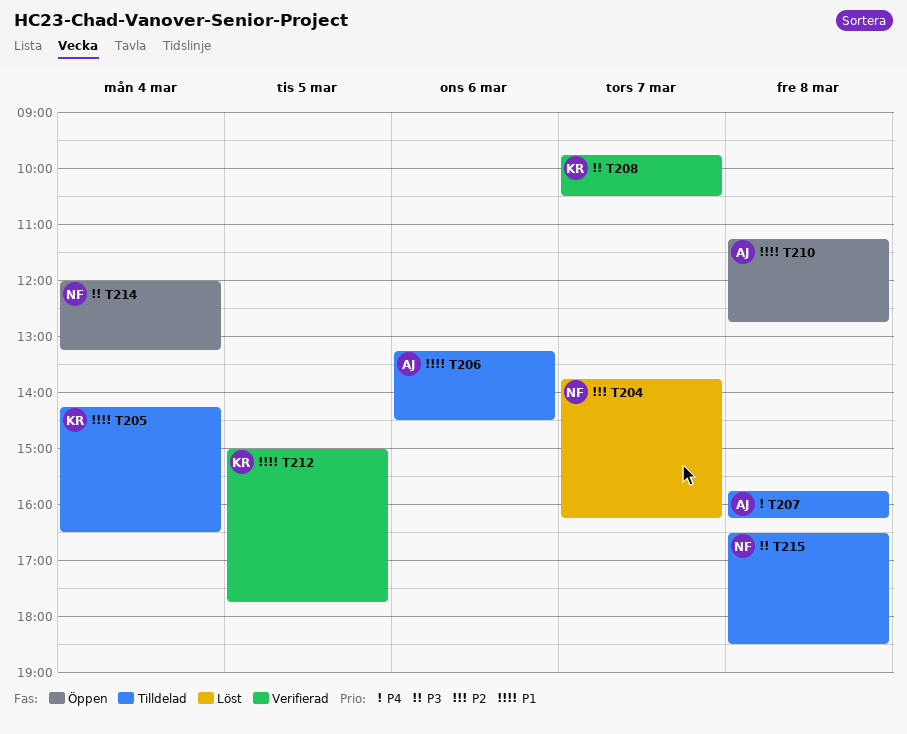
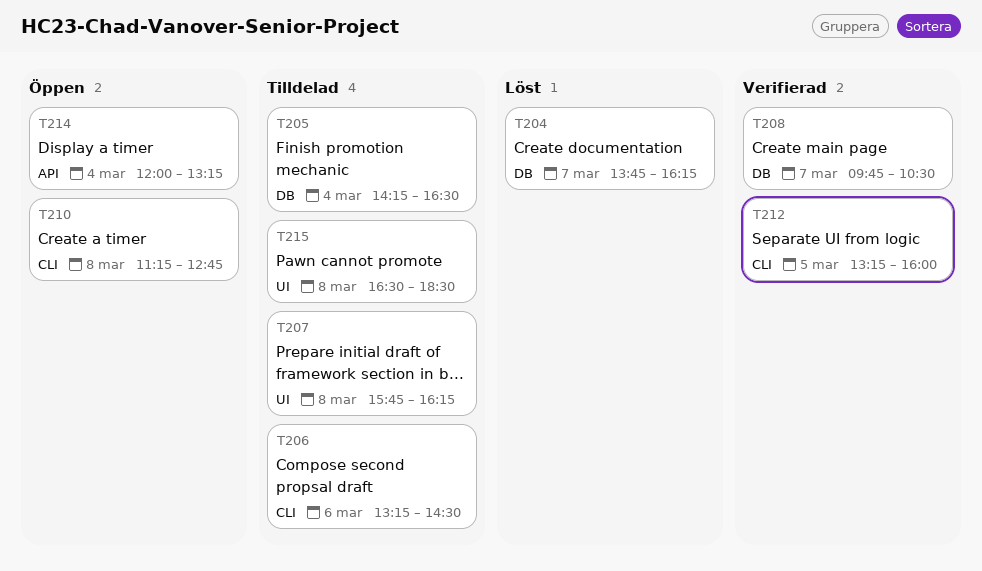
T212, begins: 15:00 -> 13:15
T212, ends: 17:45 -> 16:00

